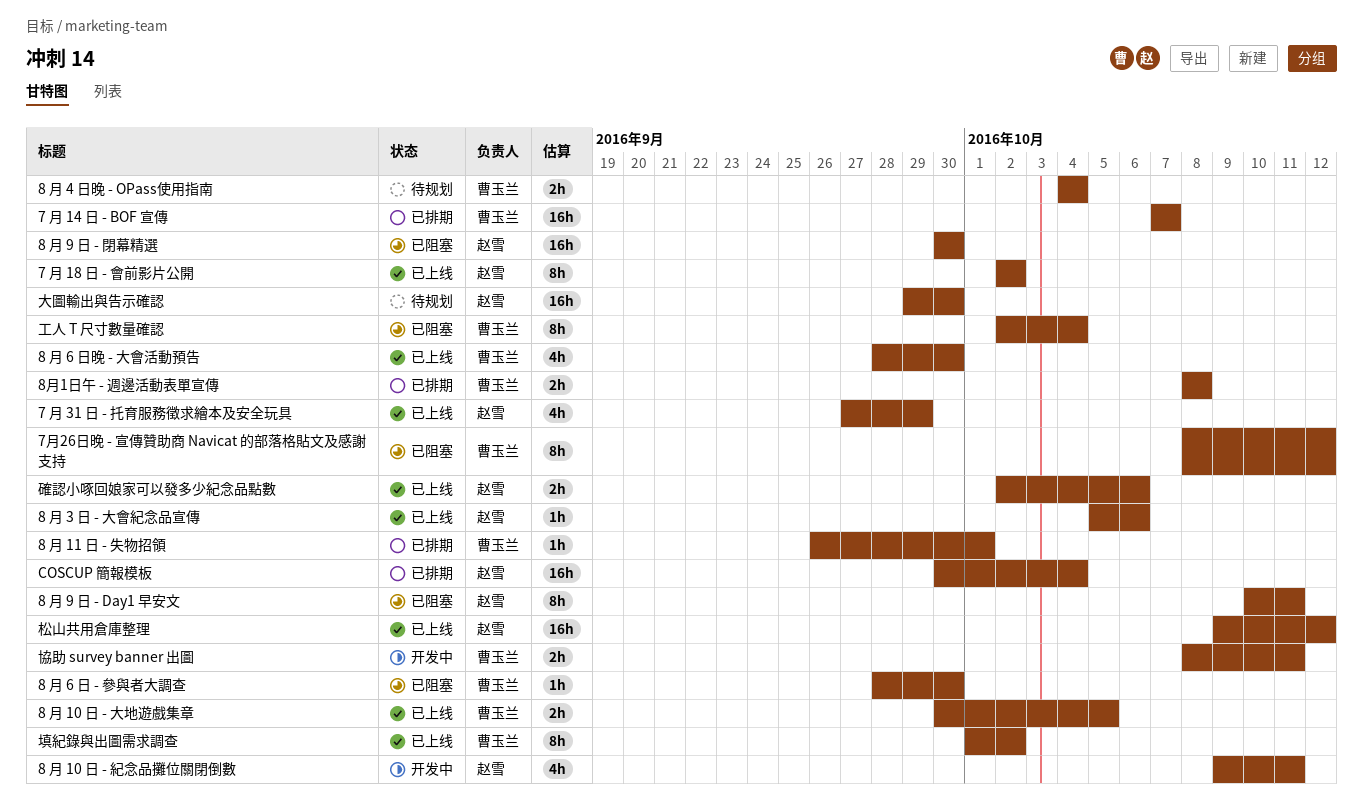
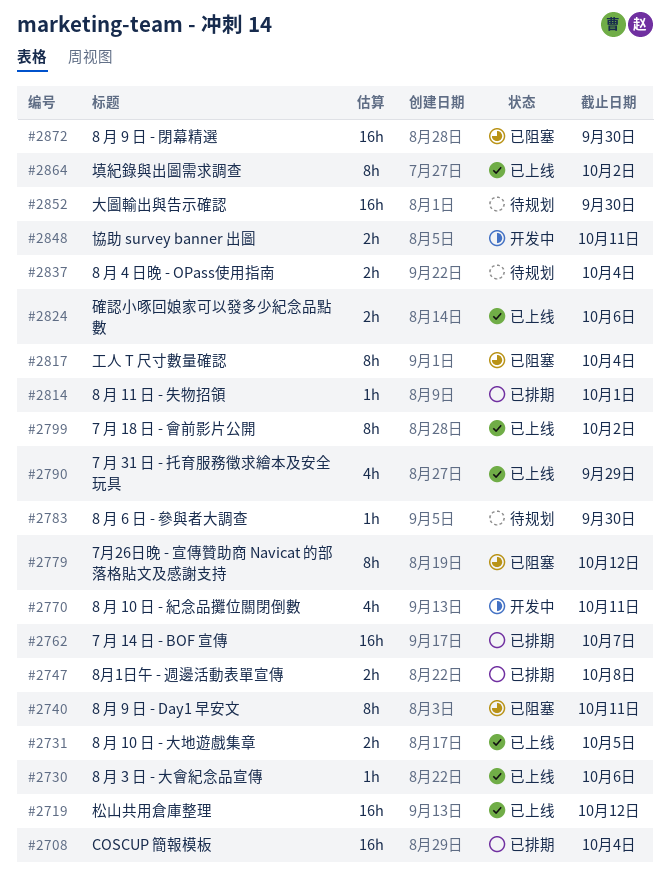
8 月 6 日 - 參與者大調查, status: 已阻塞 -> 待规划
8 月 6 日晚 - 大會活動預告: present -> none

